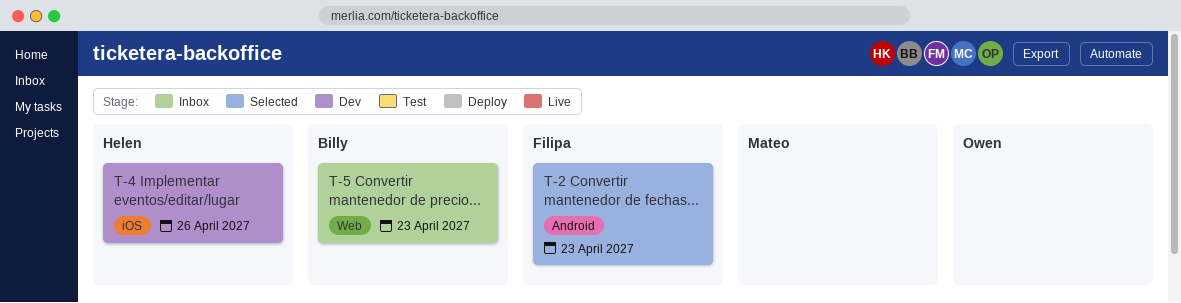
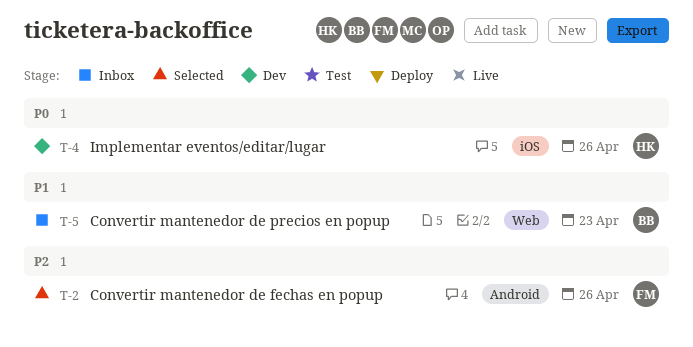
T-2, due: Apr 23 -> Apr 26

